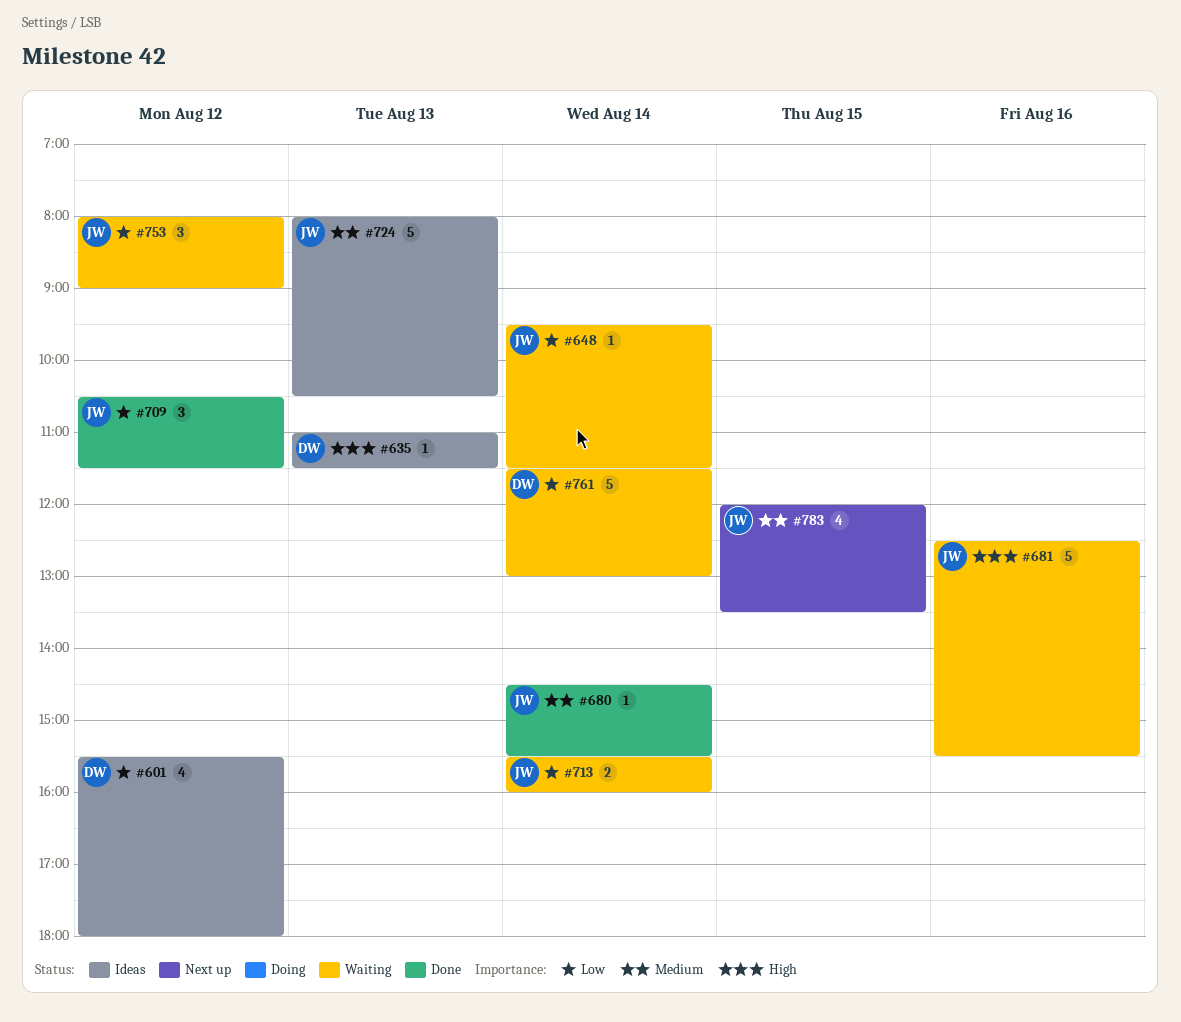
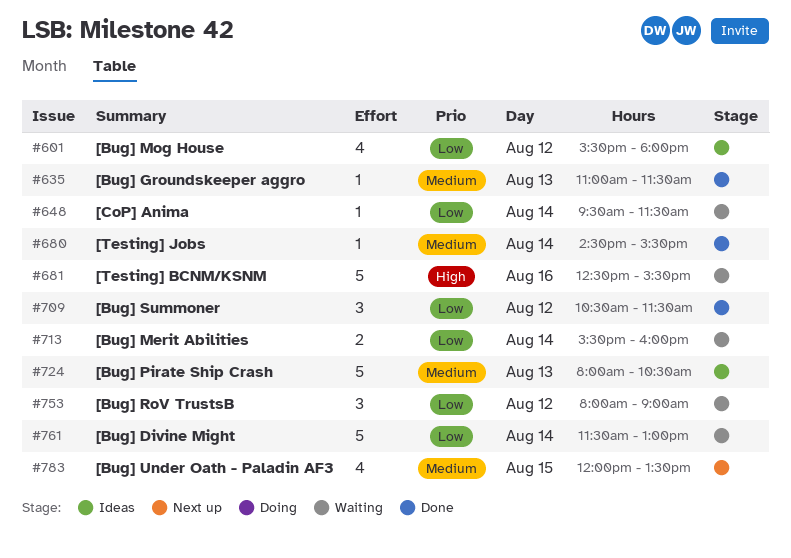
#635, status: Ideas -> Done
#635, priority: High -> Medium

